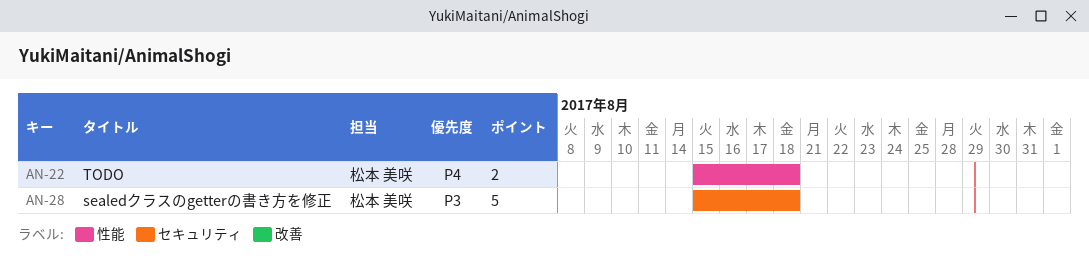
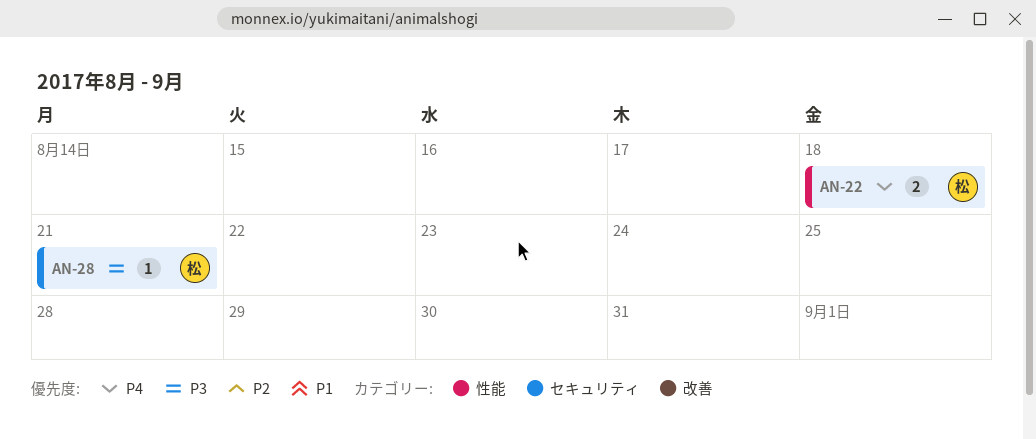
AN-28, estimate: 5 -> 1
AN-28, due: Aug 18 -> Aug 21

